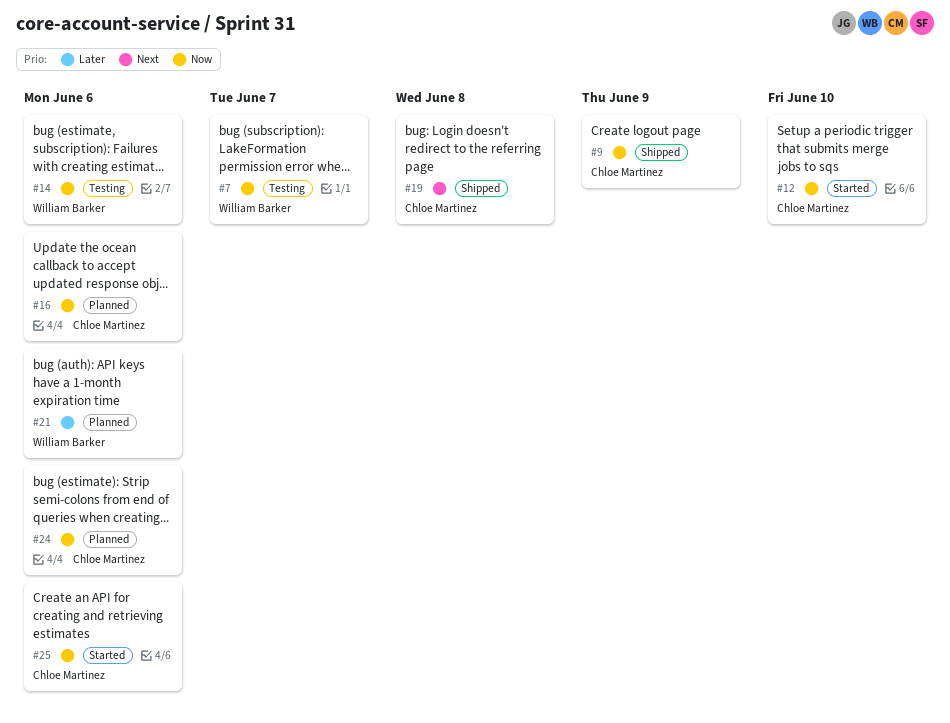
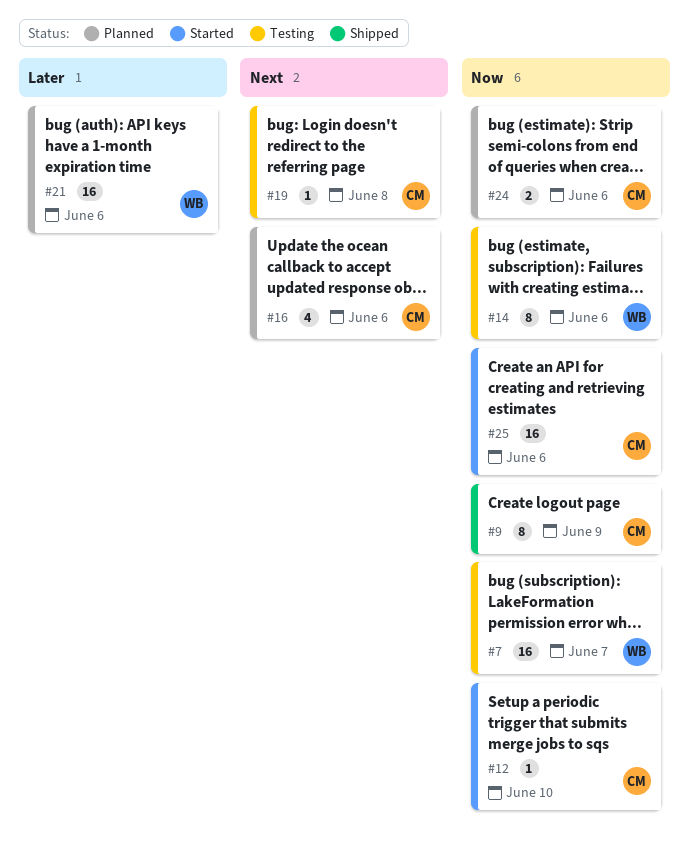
#16, priority: Now -> Next
#19, status: Shipped -> Testing

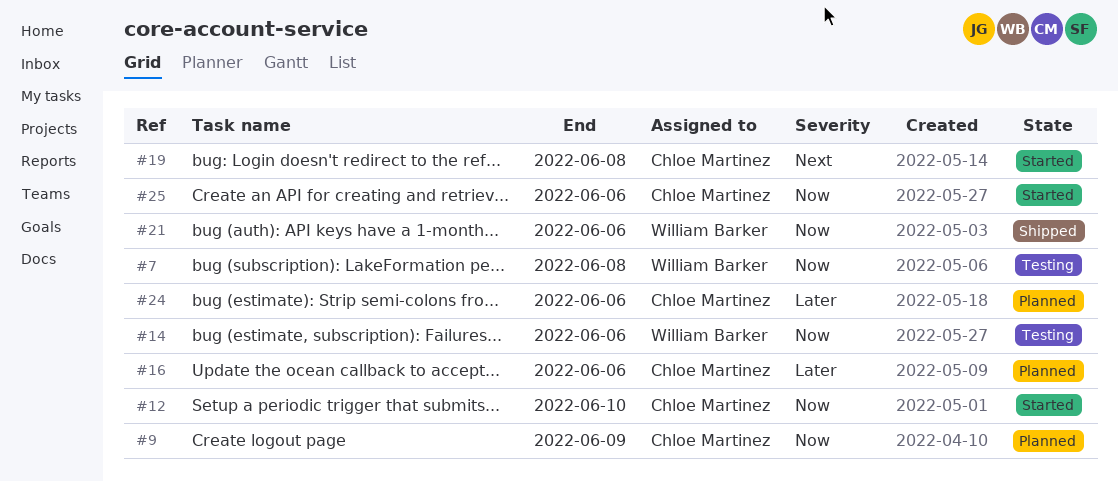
#7, due: Jun 7 -> Jun 8
#9, status: Shipped -> Planned
#16, priority: Next -> Later
#19, status: Testing -> Started
#21, status: Planned -> Shipped
#21, priority: Later -> Now
#24, priority: Now -> Later

